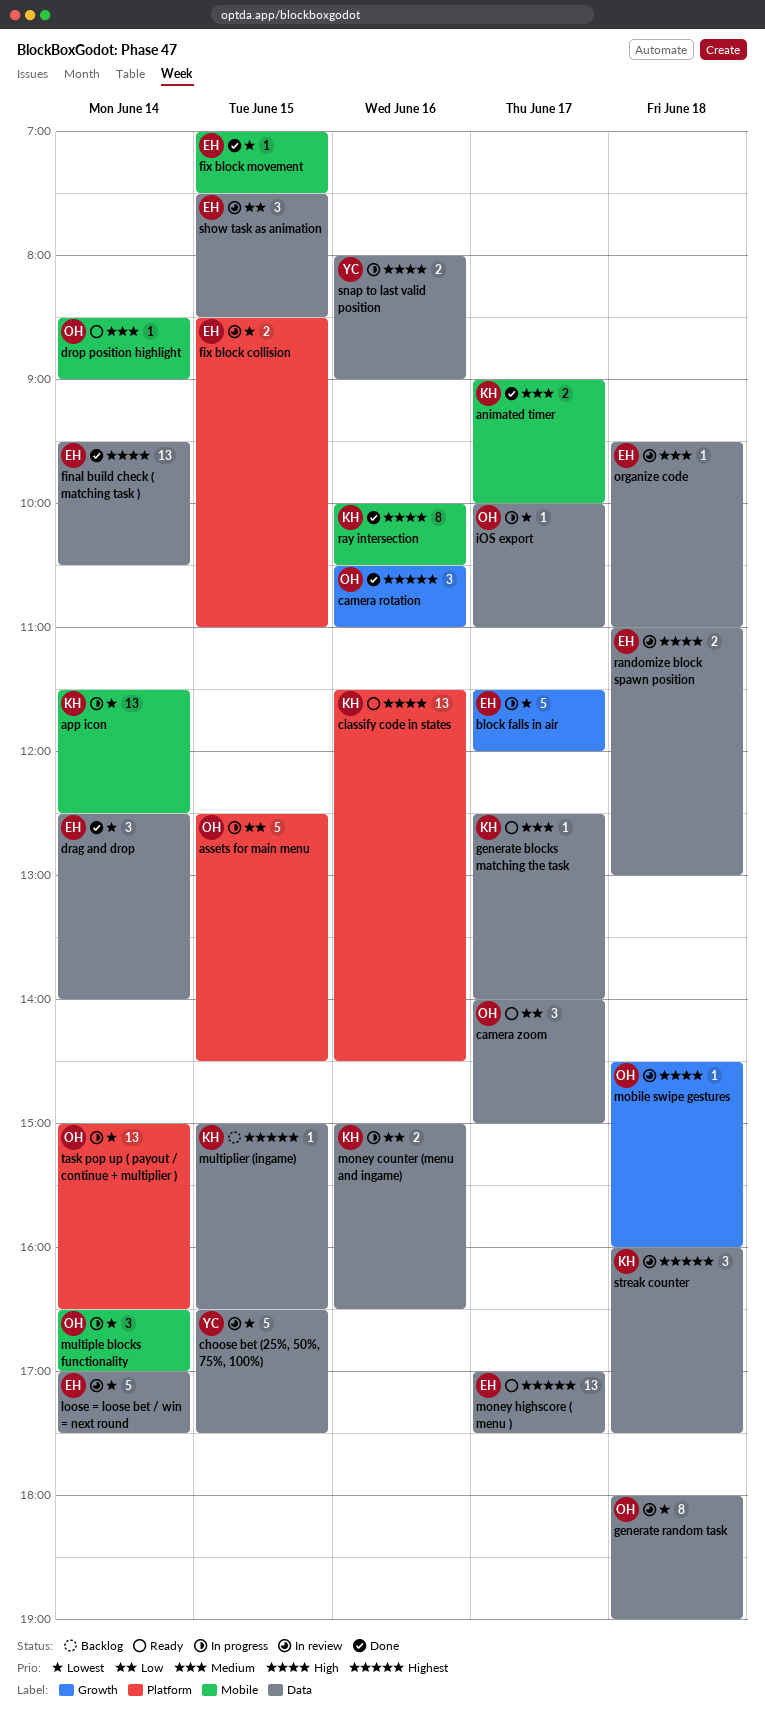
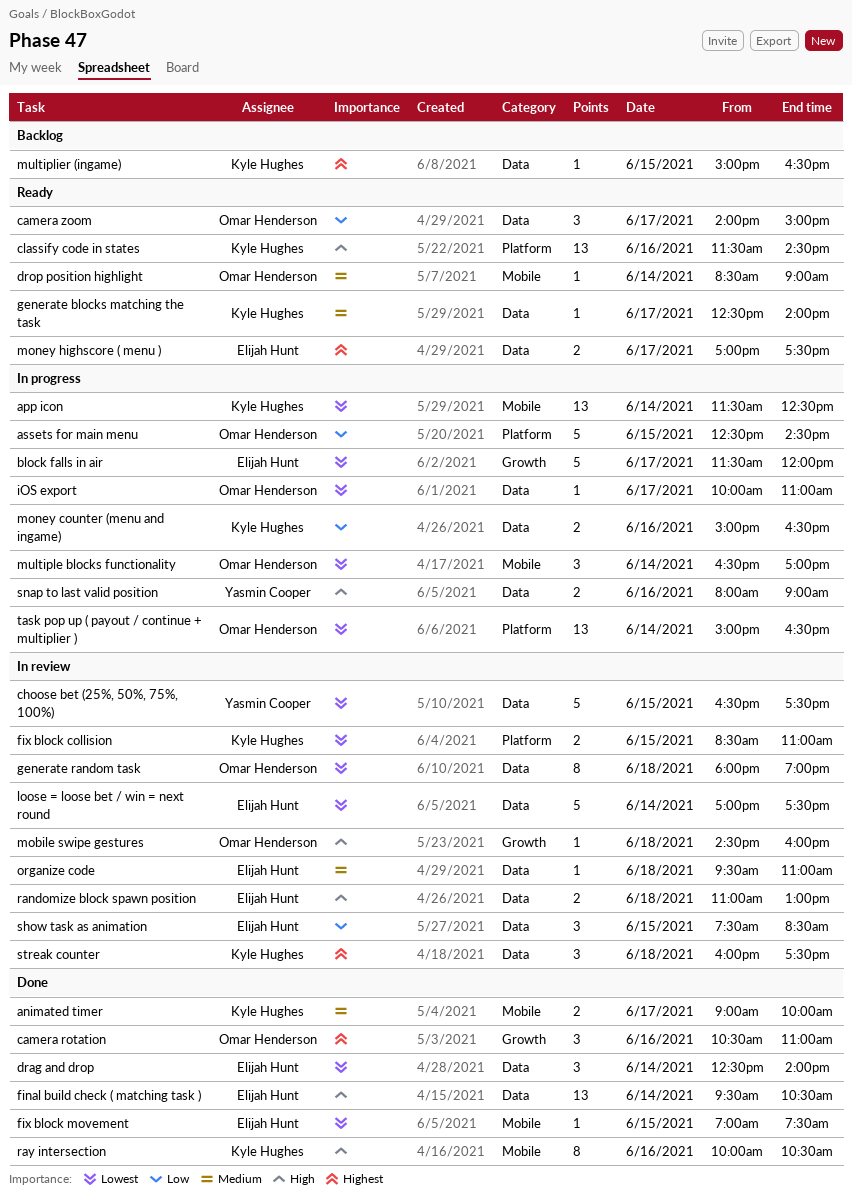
fix block collision, owner: Elijah Hunt -> Kyle Hughes
money highscore ( menu ), estimate: 13 -> 2

